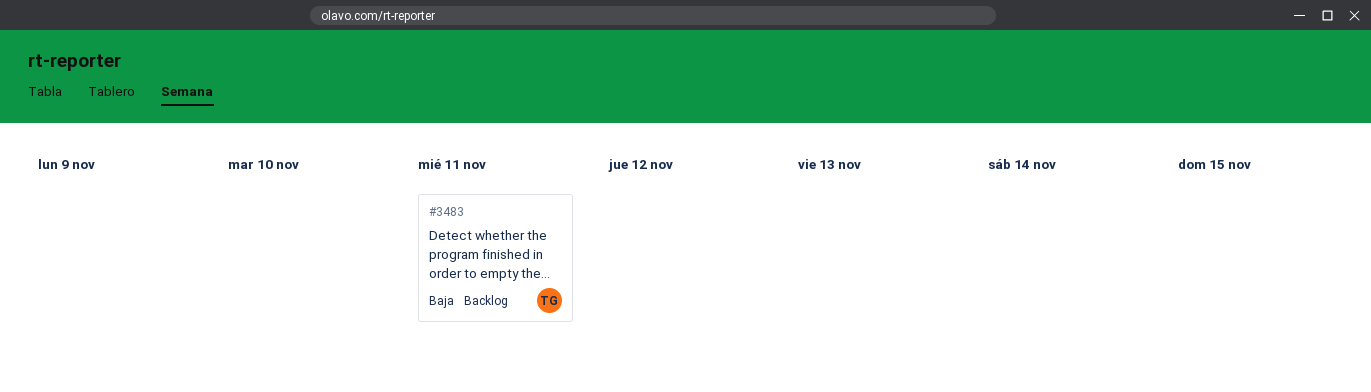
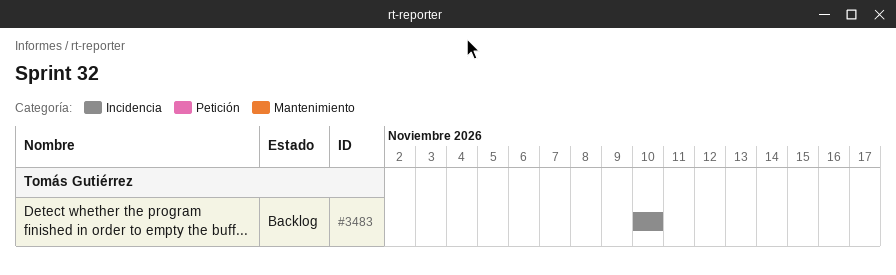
#3483, due: Nov 11 -> Nov 10

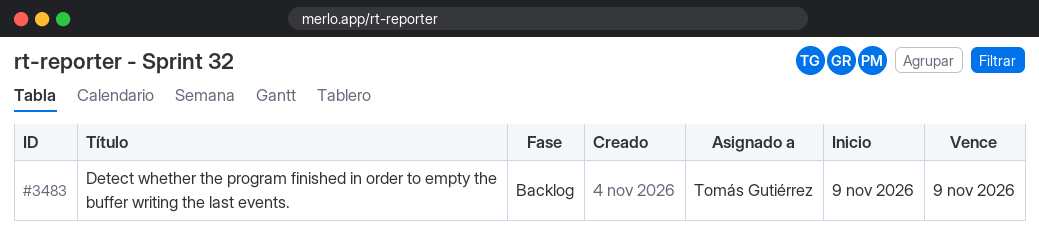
#3483, start: Nov 10 -> Nov 9
#3483, due: Nov 10 -> Nov 9

